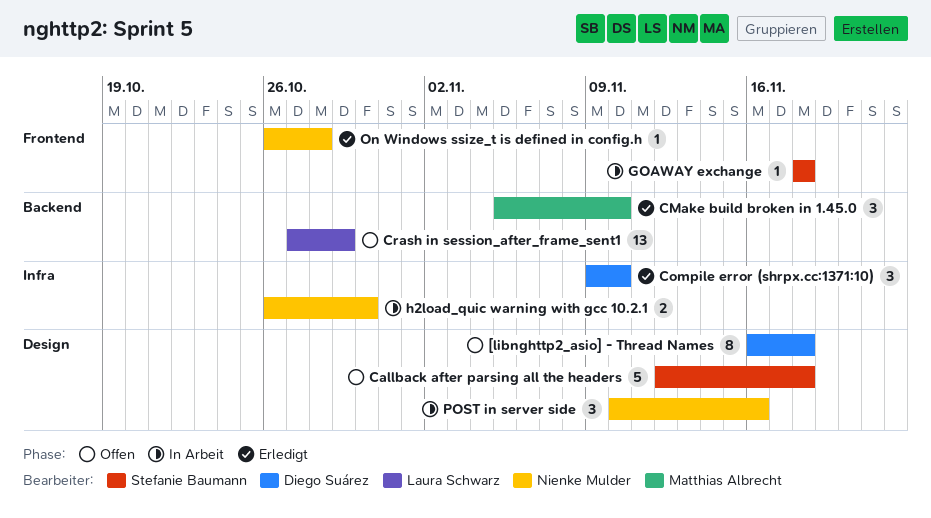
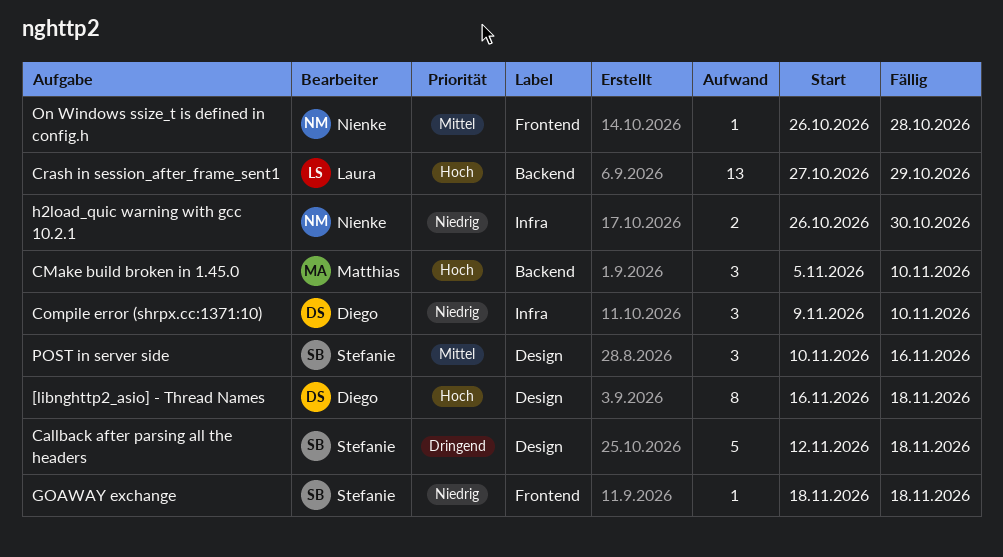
POST in server side, owner: Nienke Mulder -> Stefanie Baumann

